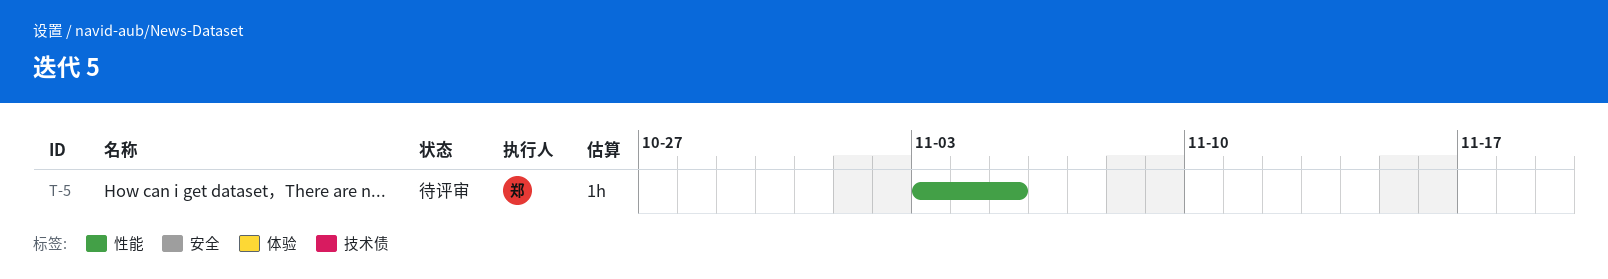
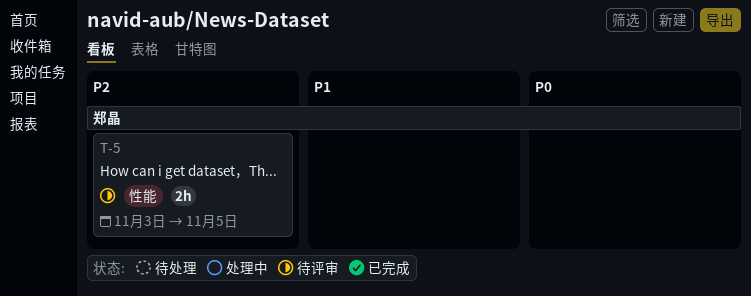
T-5, estimate: 1h -> 2h

